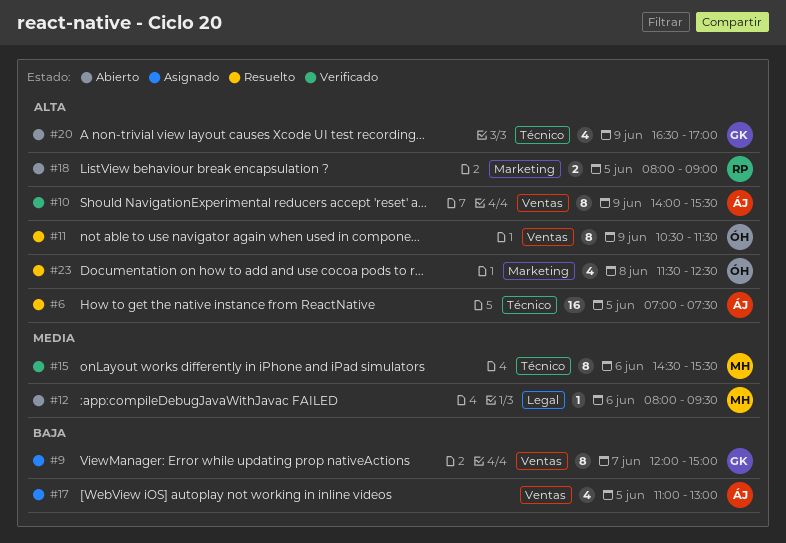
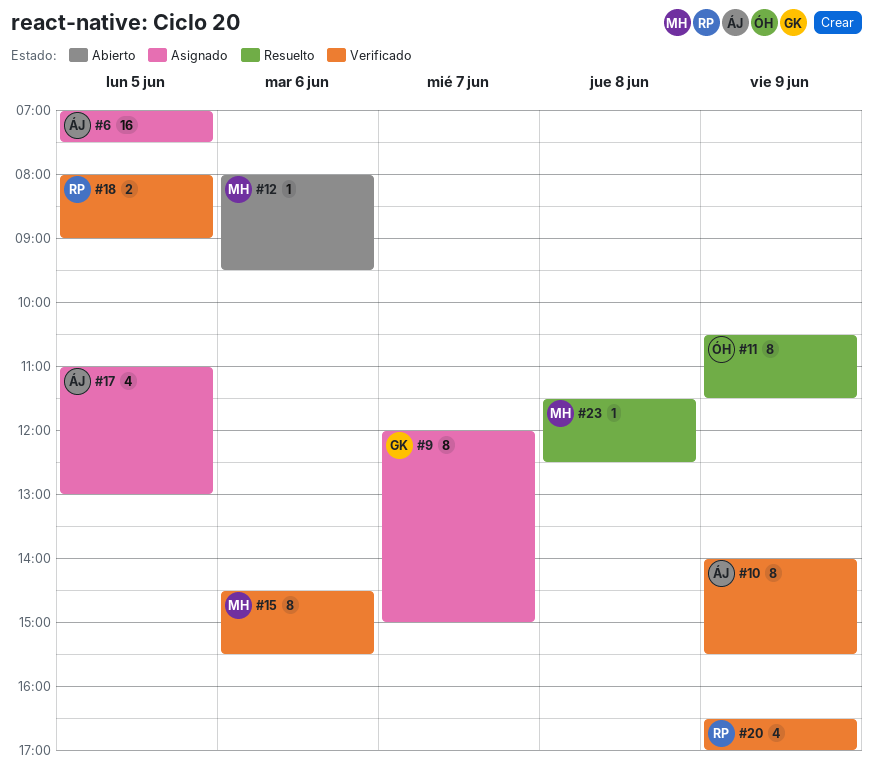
#6, status: Resuelto -> Asignado
#18, status: Abierto -> Verificado
#20, status: Abierto -> Verificado
#20, owner: GK -> RP
#23, owner: ÓH -> MH
#23, estimate: 4 -> 1

